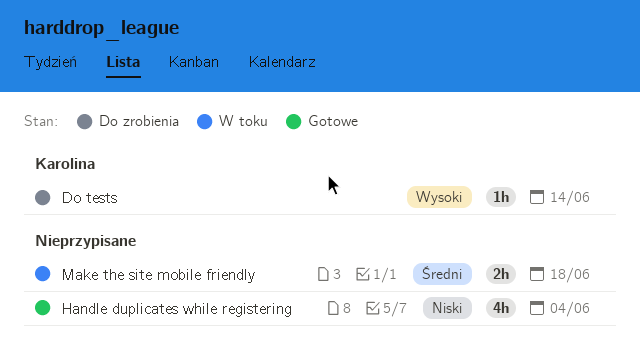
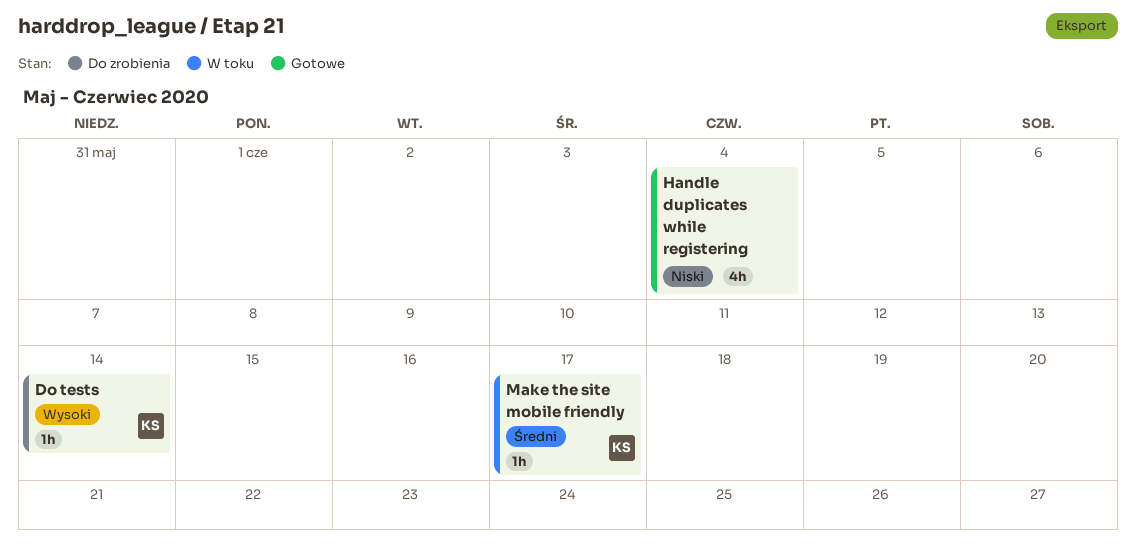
Make the site mobile friendly, owner: none -> Karolina
Make the site mobile friendly, estimate: 2h -> 1h
Make the site mobile friendly, due: Jun 18 -> Jun 17

